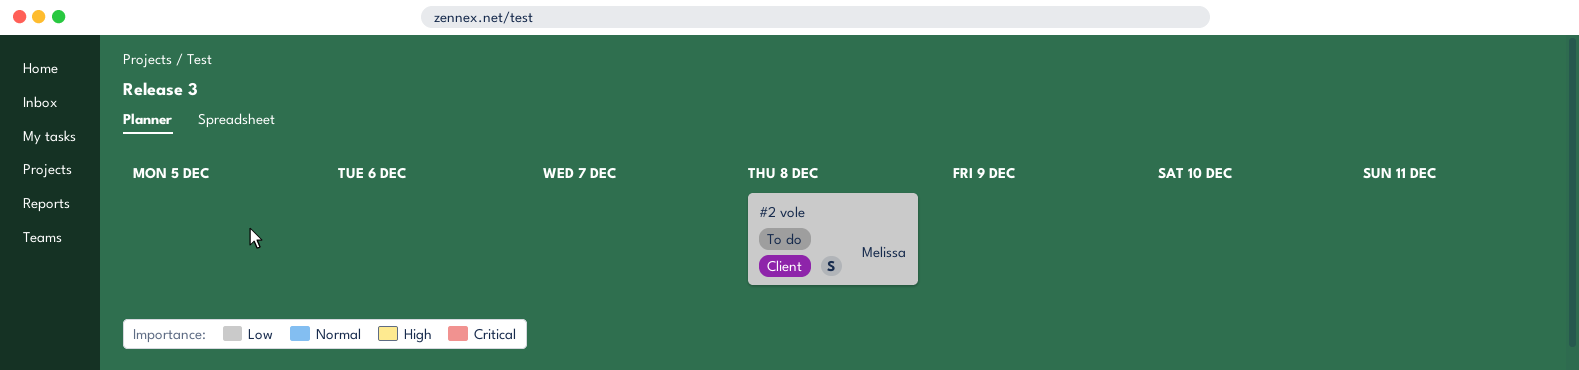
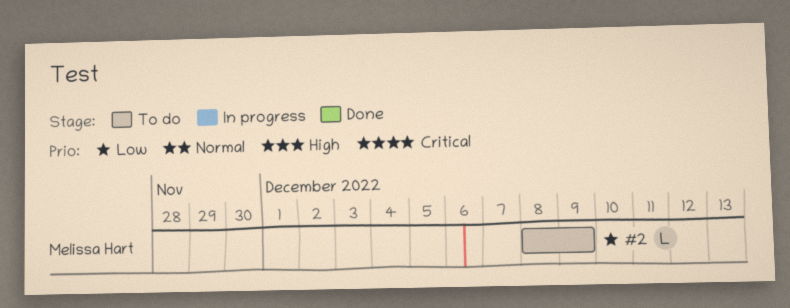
#2, estimate: S -> L
#2, due: Dec 8 -> Dec 9

